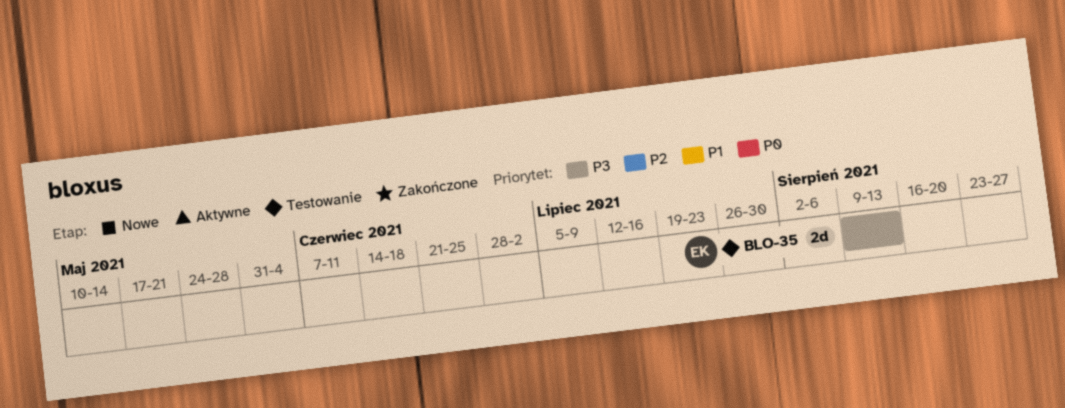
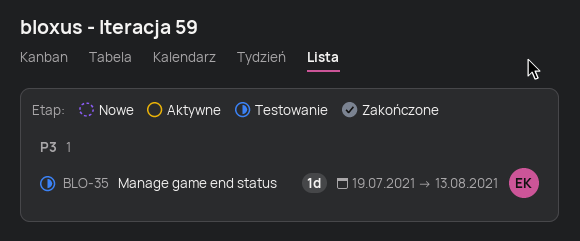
BLO-35, estimate: 2d -> 1d
BLO-35, start: Aug 9 -> Jul 19

